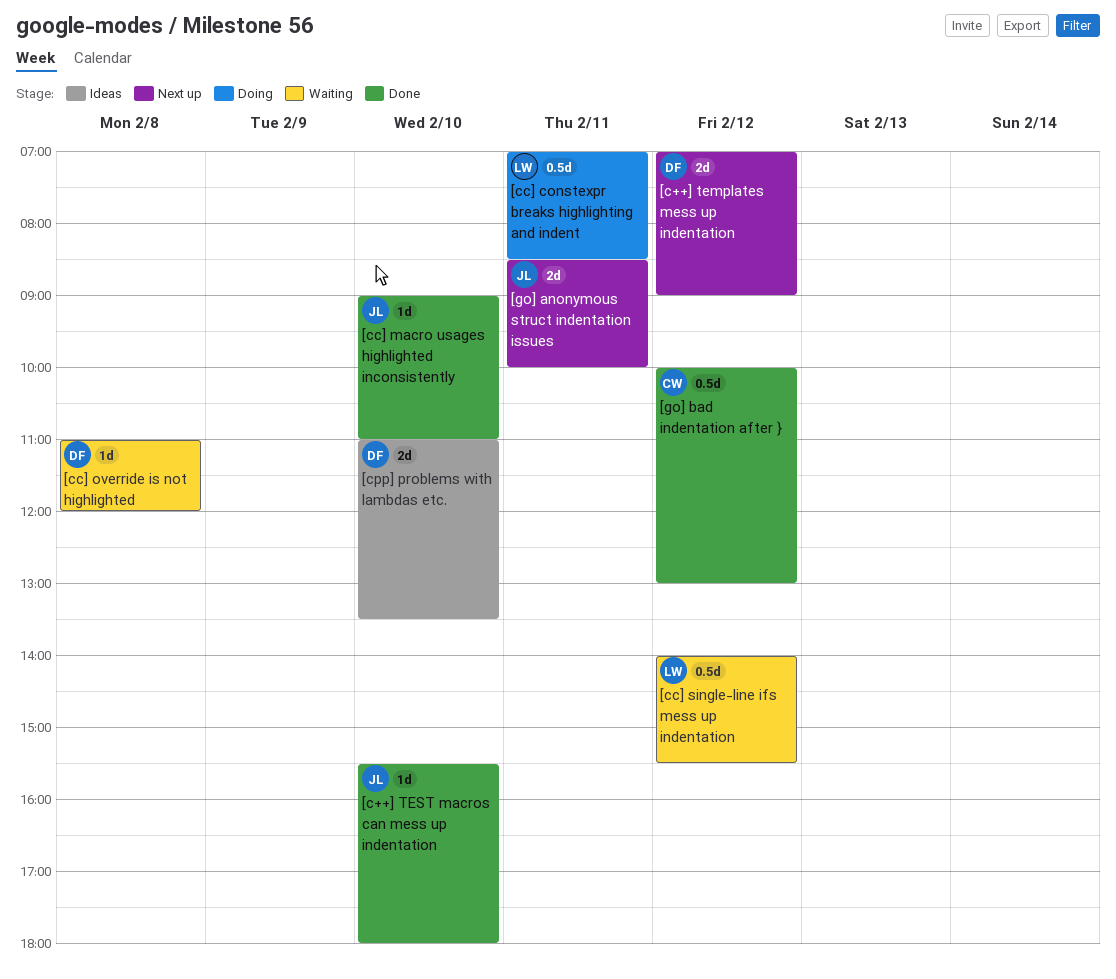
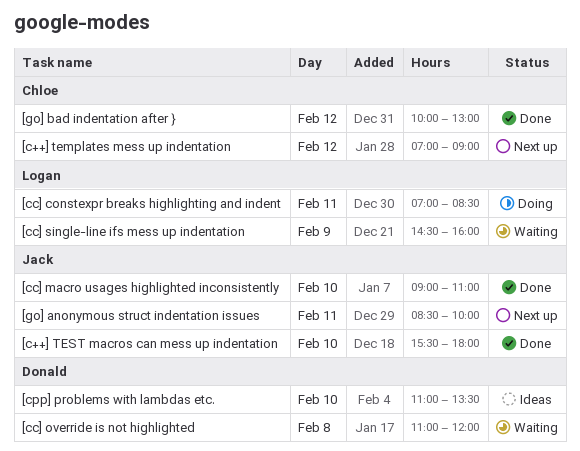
[c++] templates mess up indentation, owner: Donald -> Chloe
[cc] single-line ifs mess up indentation, day: Feb 12 -> Feb 9
[cc] single-line ifs mess up indentation, begins: 14:00 -> 14:30
[cc] single-line ifs mess up indentation, ends: 15:30 -> 16:00

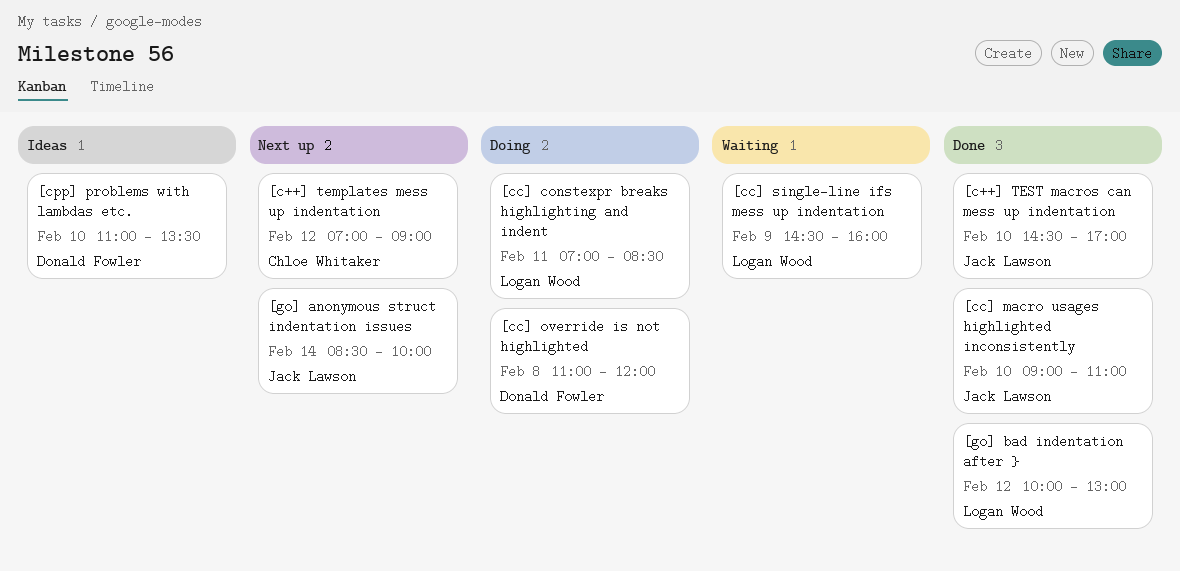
[c++] TEST macros can mess up indentation, begins: 15:30 -> 14:30
[c++] TEST macros can mess up indentation, ends: 18:00 -> 17:00
[cc] override is not highlighted, status: Waiting -> Doing
[go] anonymous struct indentation issues, day: Feb 11 -> Feb 14
[go] bad indentation after }, owner: Chloe Whitaker -> Logan Wood

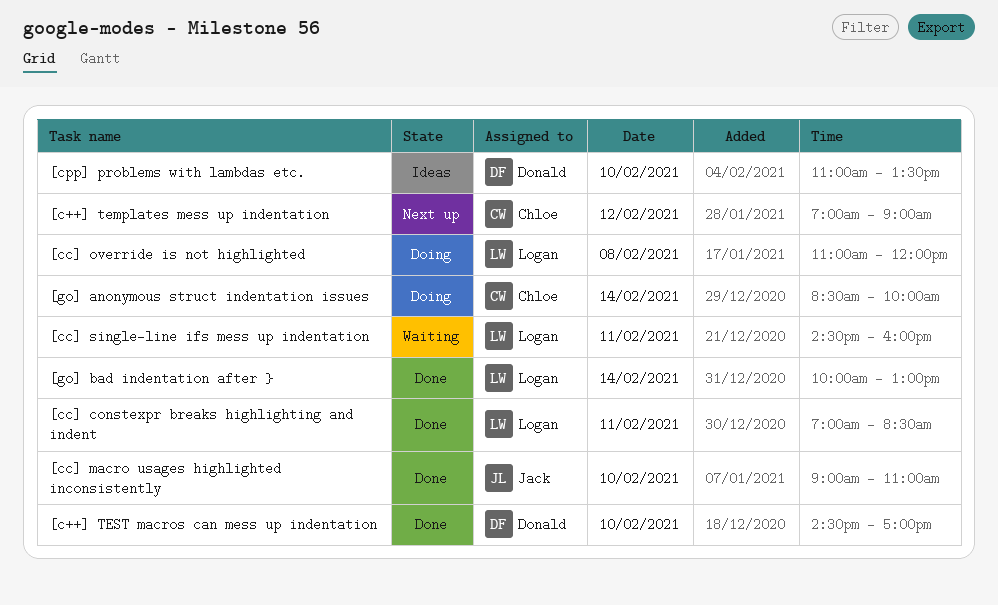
[c++] TEST macros can mess up indentation, owner: Jack Lawson -> Donald Fowler
[cc] constexpr breaks highlighting and indent, status: Doing -> Done
[cc] override is not highlighted, owner: Donald Fowler -> Logan Wood
[cc] single-line ifs mess up indentation, day: Feb 9 -> Feb 11
[go] anonymous struct indentation issues, status: Next up -> Doing
[go] anonymous struct indentation issues, owner: Jack Lawson -> Chloe Whitaker
[go] bad indentation after }, day: Feb 12 -> Feb 14

